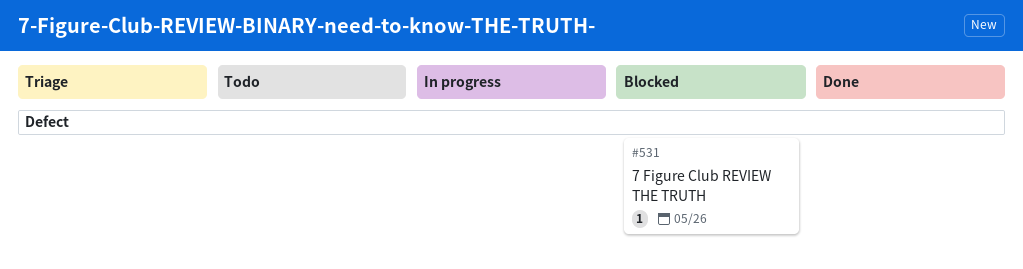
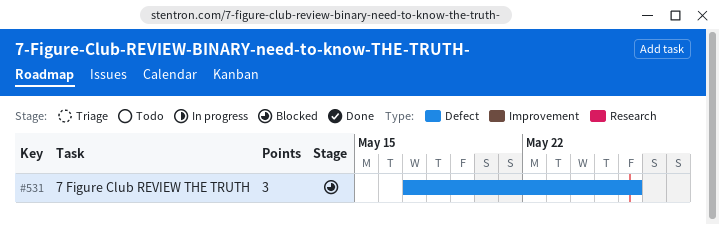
#531, estimate: 1 -> 3

